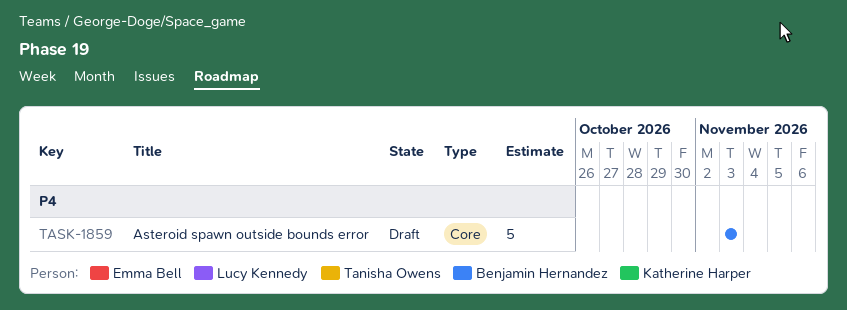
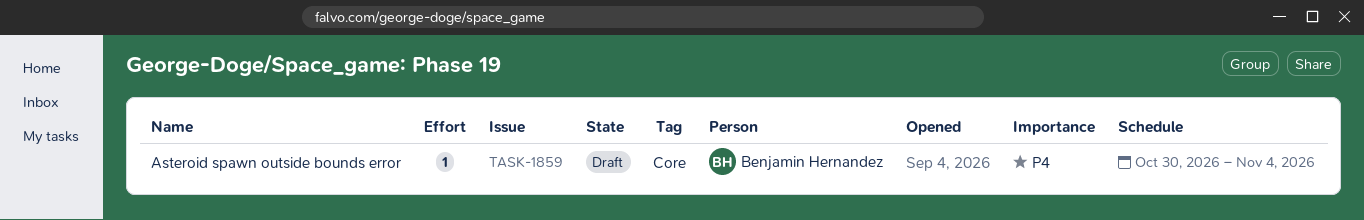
TASK-1859, estimate: 5 -> 1
TASK-1859, start: Nov 3 -> Oct 30
TASK-1859, due: Nov 3 -> Nov 4

